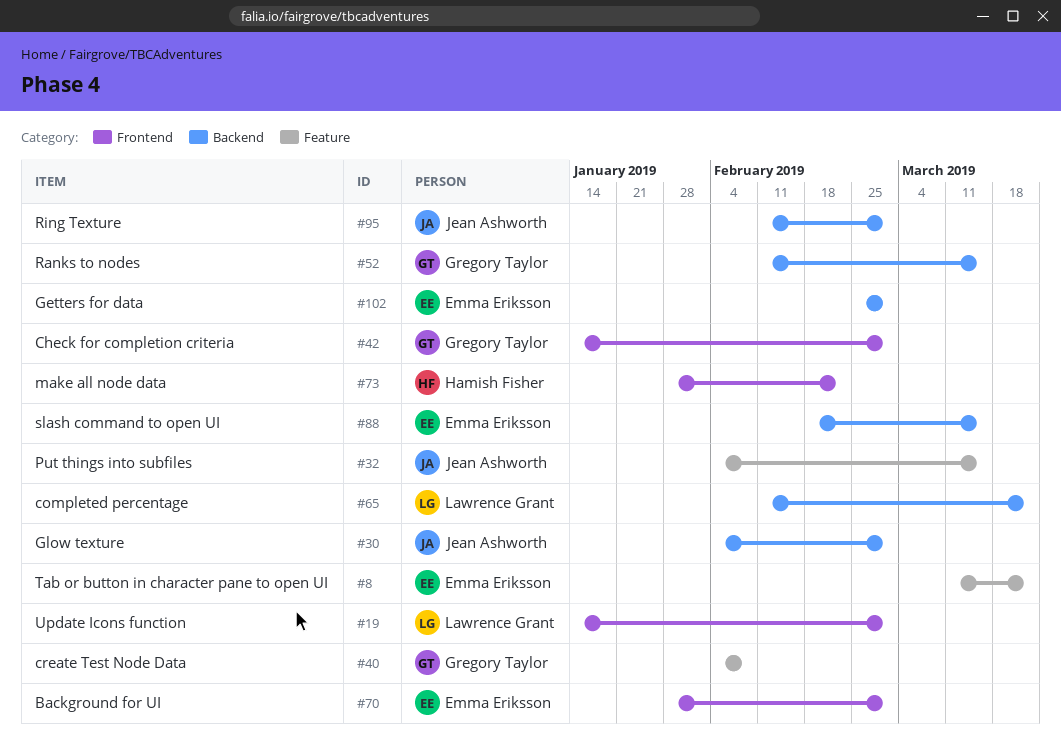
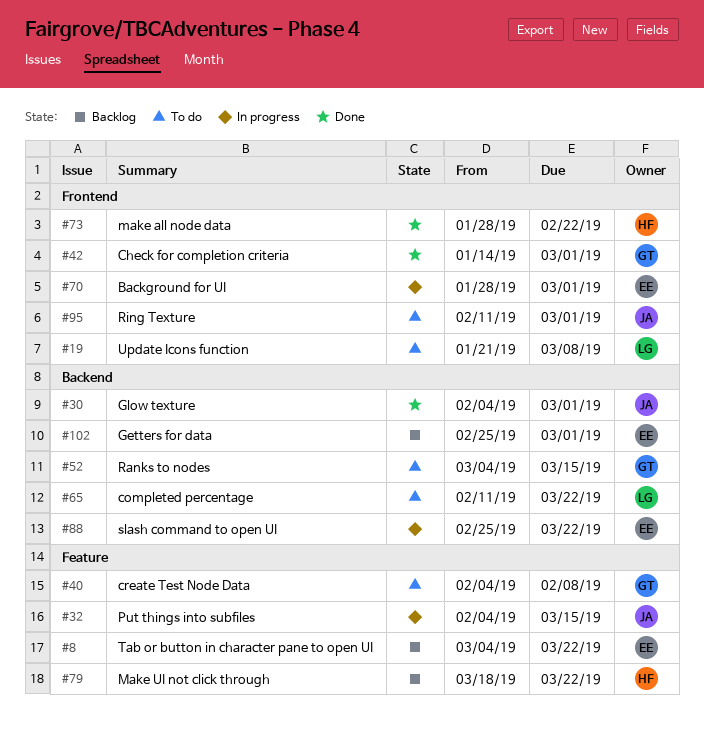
#8, start: Mar 11 -> Mar 4
#19, start: Jan 14 -> Jan 21
#19, due: Mar 1 -> Mar 8
#52, start: Feb 11 -> Mar 4
#79: none -> present
#88, start: Feb 18 -> Feb 25
#88, due: Mar 15 -> Mar 22
#95, label: Backend -> Frontend

